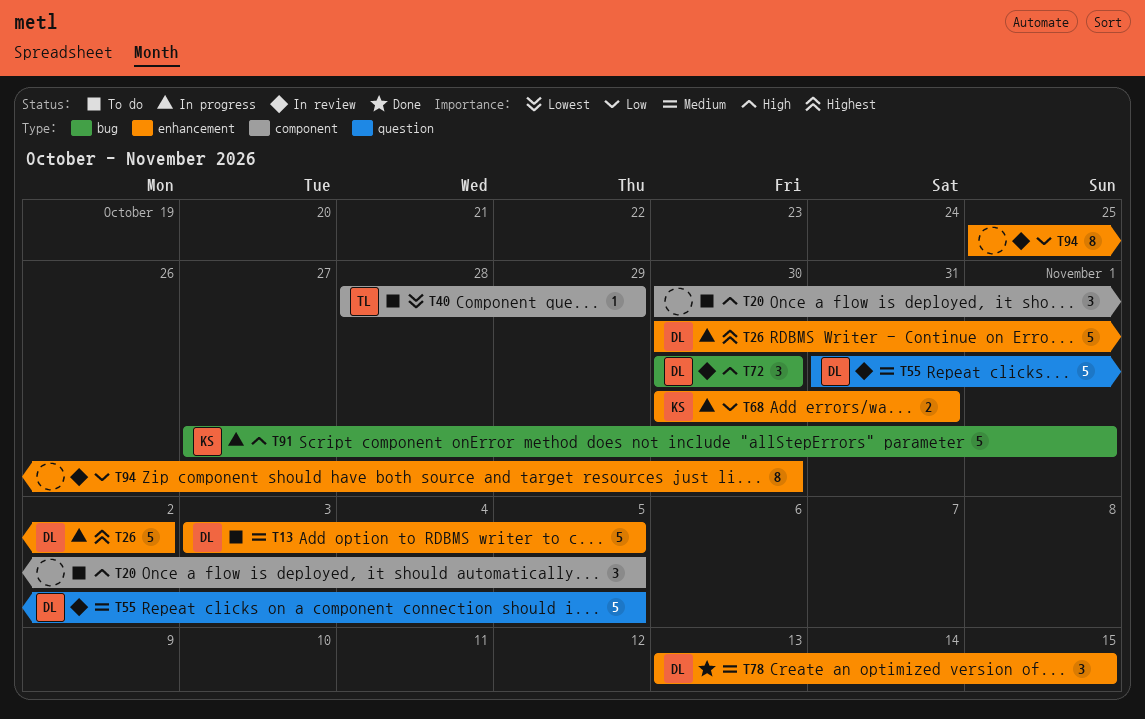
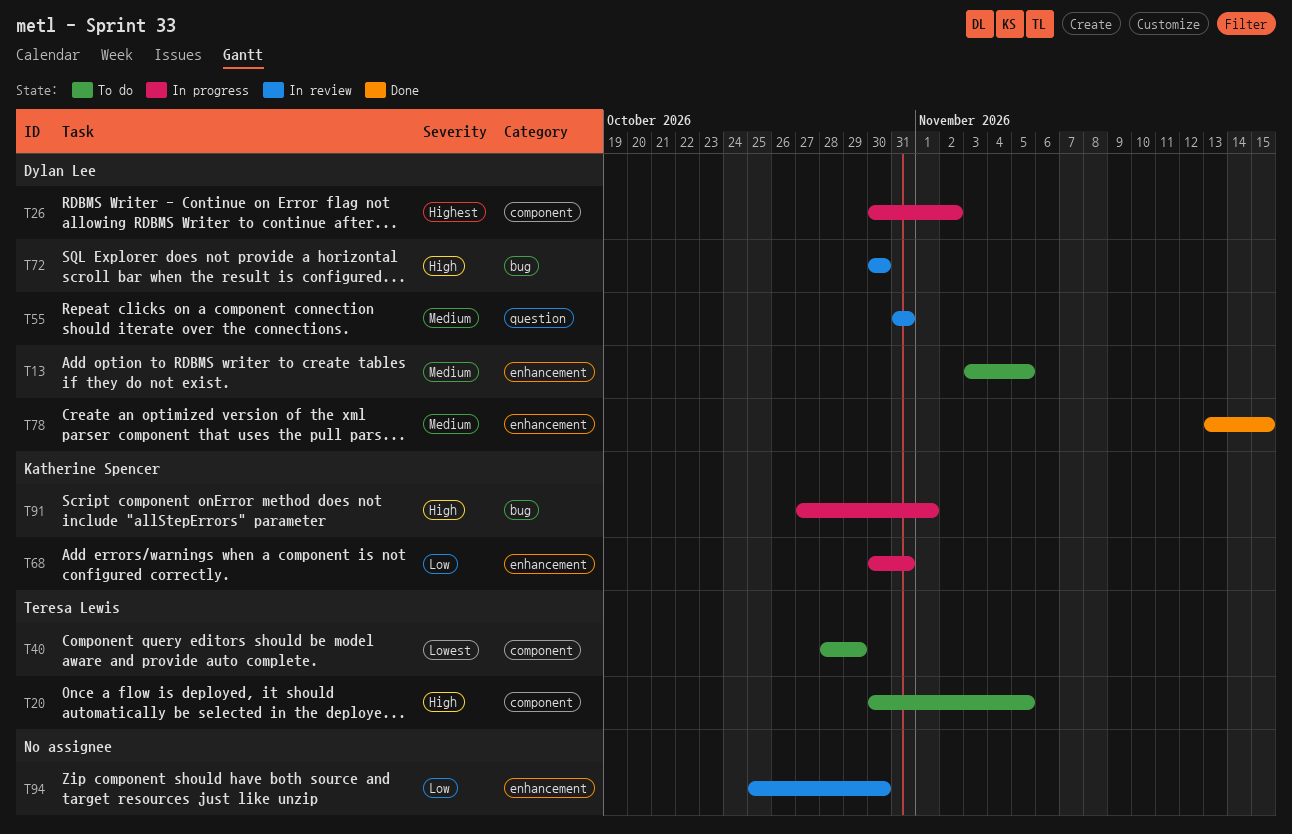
T20, owner: none -> Teresa Lewis
T26, label: enhancement -> component
T55, due: Nov 5 -> Oct 31

